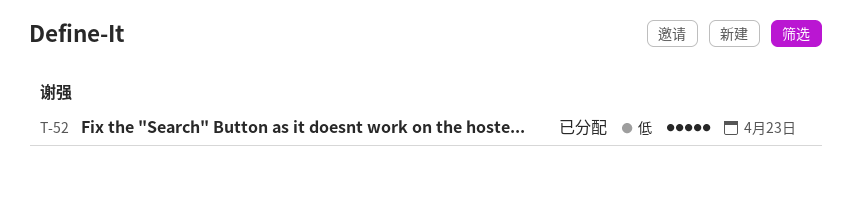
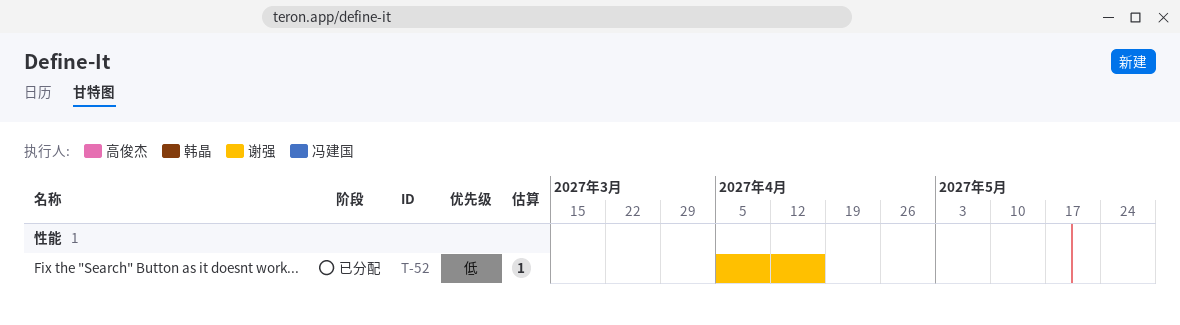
T-52, estimate: 5 -> 1
T-52, due: Apr 23 -> Apr 16

